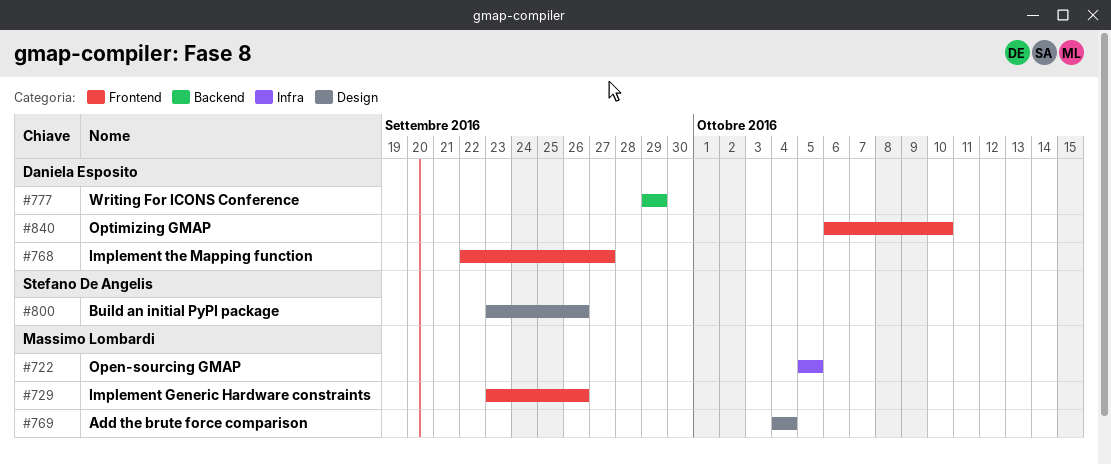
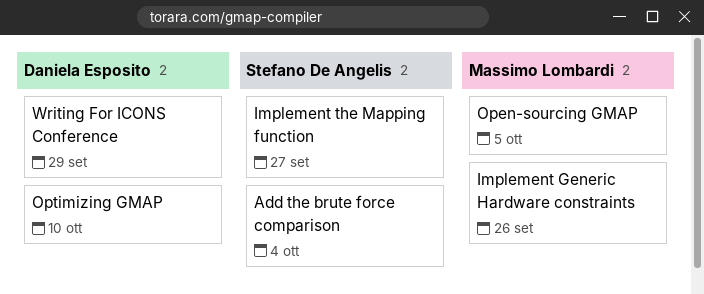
Add the brute force comparison, owner: Massimo Lombardi -> Stefano De Angelis
Build an initial PyPI package: present -> none
Implement the Mapping function, owner: Daniela Esposito -> Stefano De Angelis

